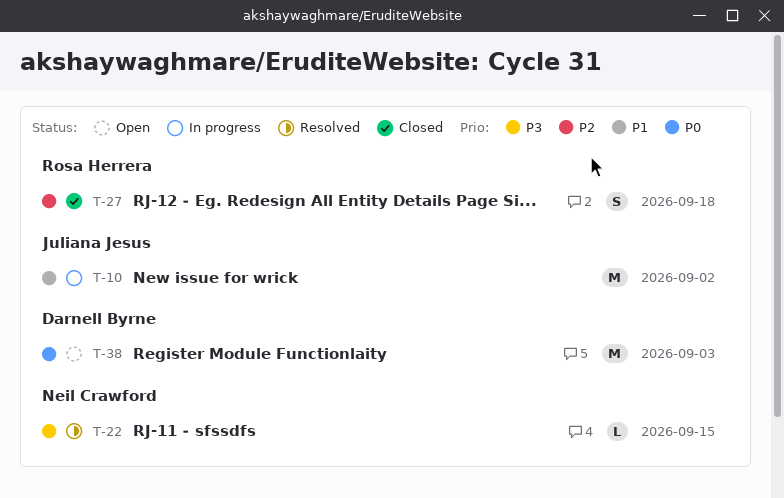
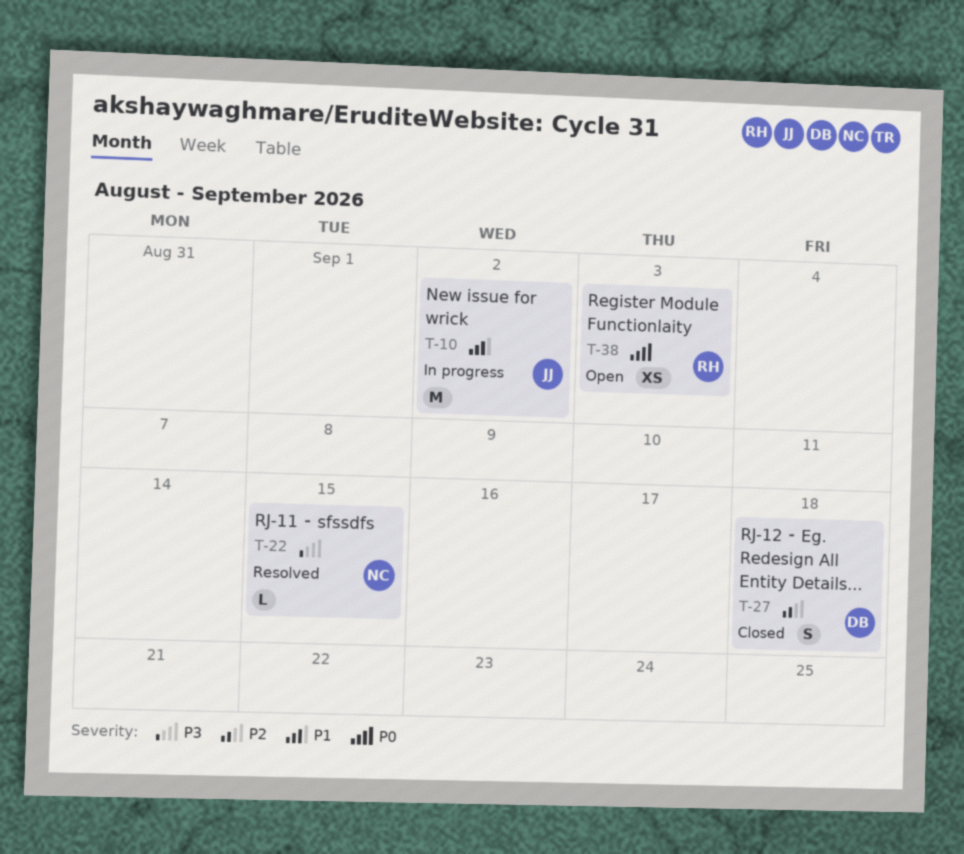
T-27, owner: Rosa Herrera -> Darnell Byrne
T-38, owner: Darnell Byrne -> Rosa Herrera
T-38, estimate: M -> XS

